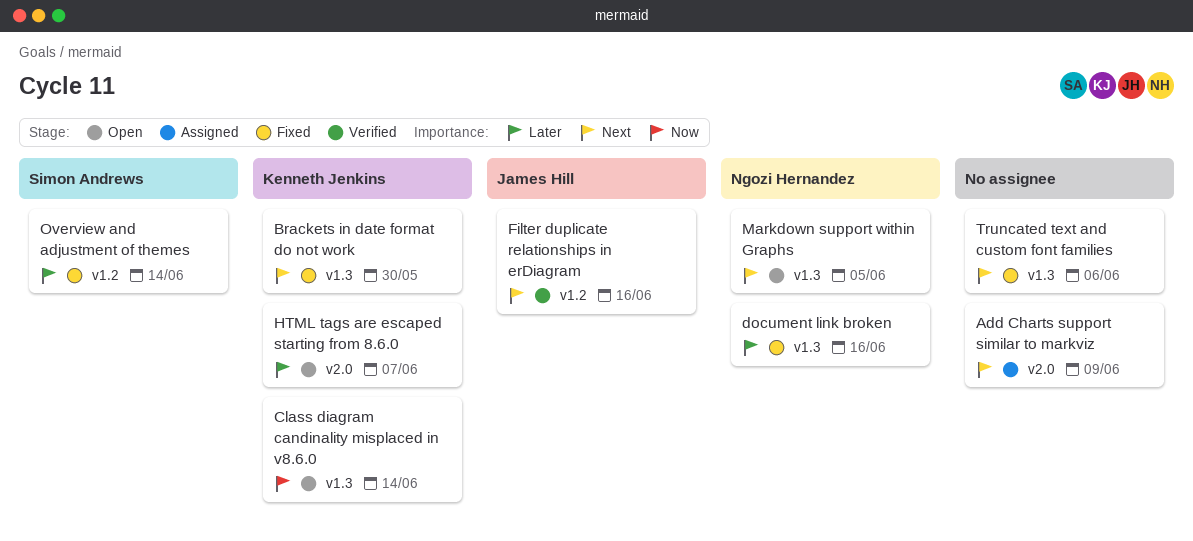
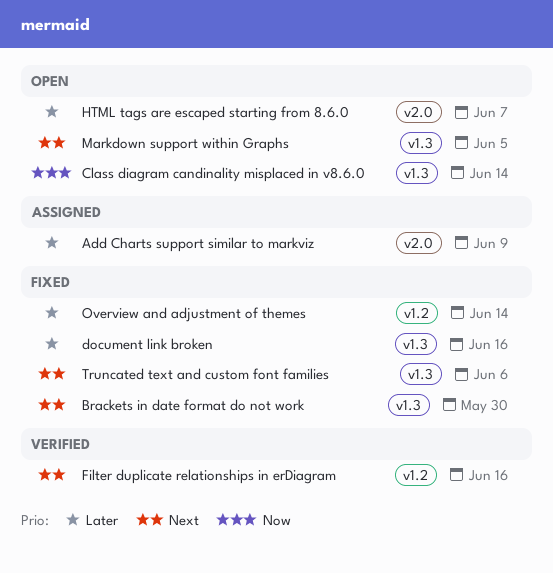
Add Charts support similar to markviz, priority: Next -> Later

